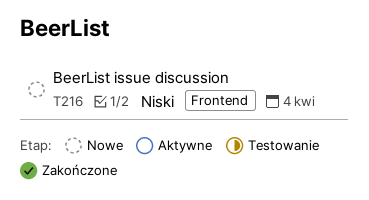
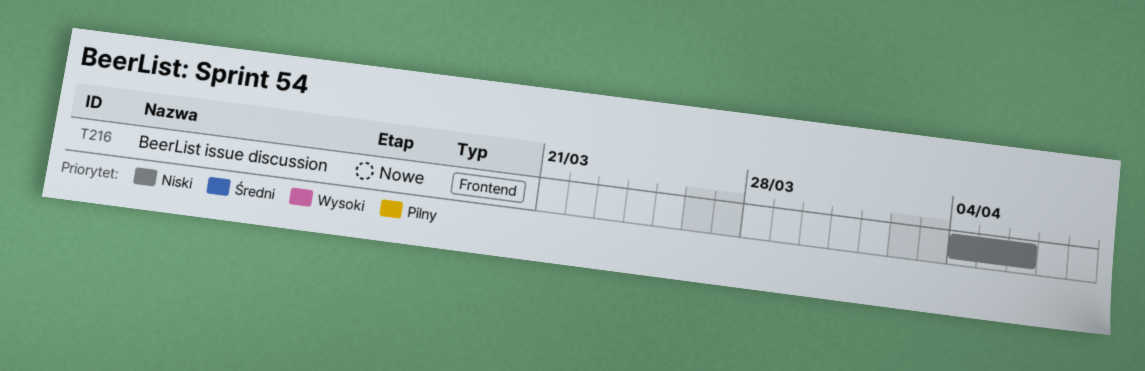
T216, due: Apr 4 -> Apr 6

